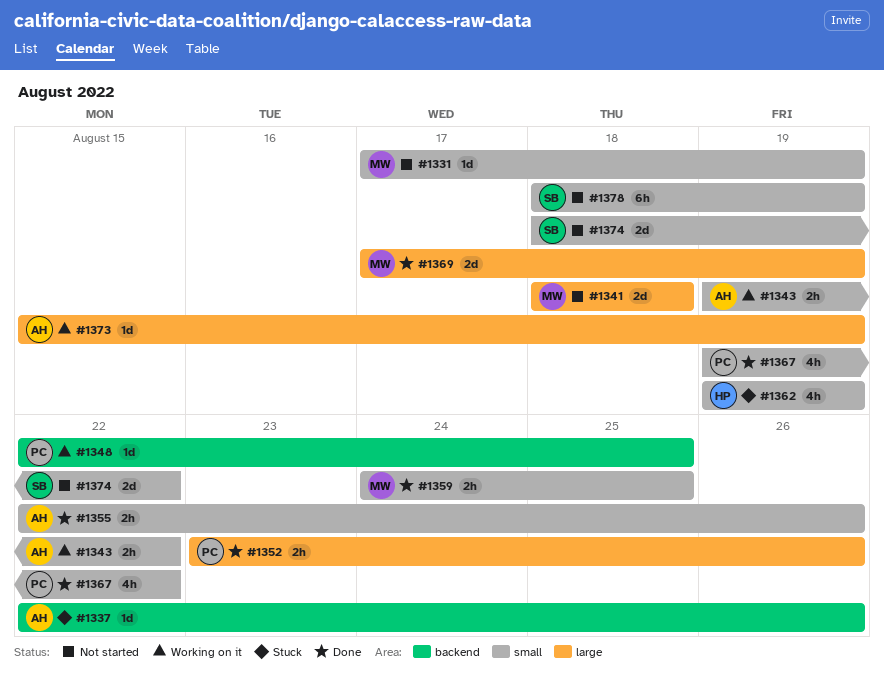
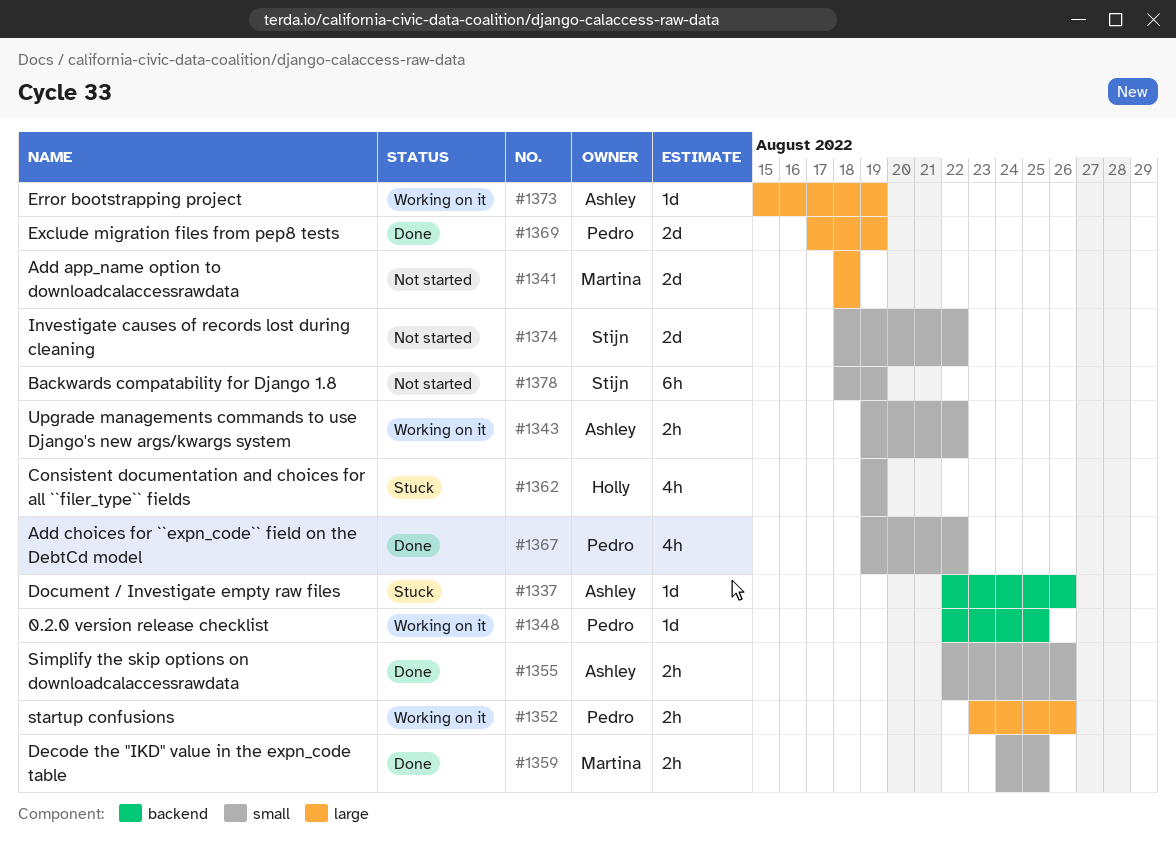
#1331: present -> none
#1352, status: Done -> Working on it
#1369, owner: Martina -> Pedro

